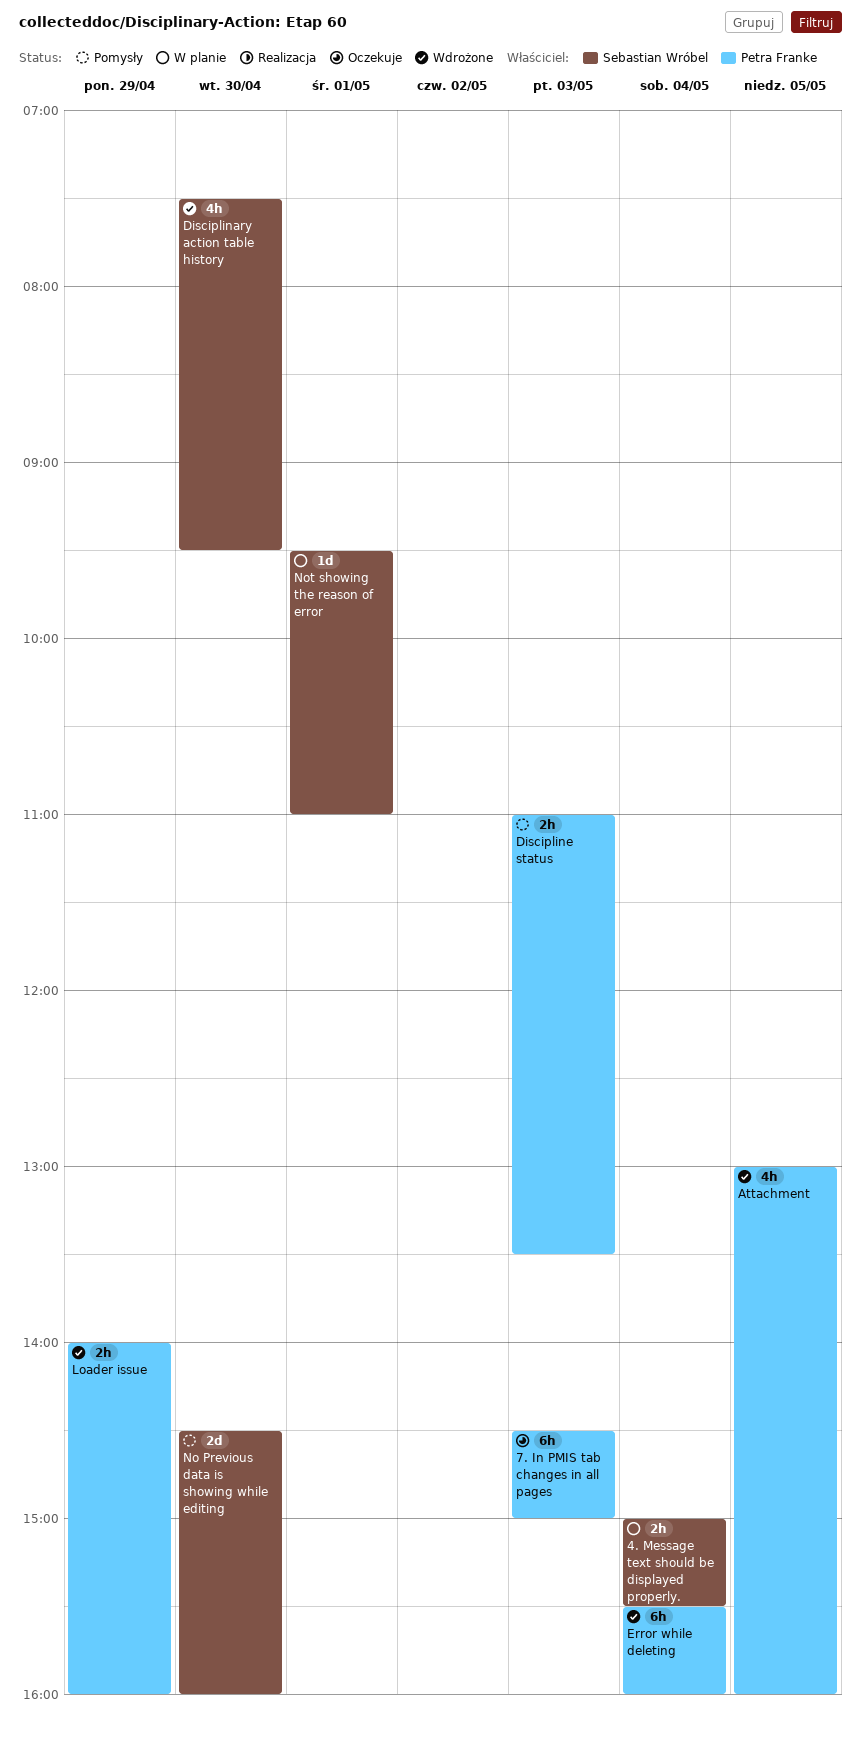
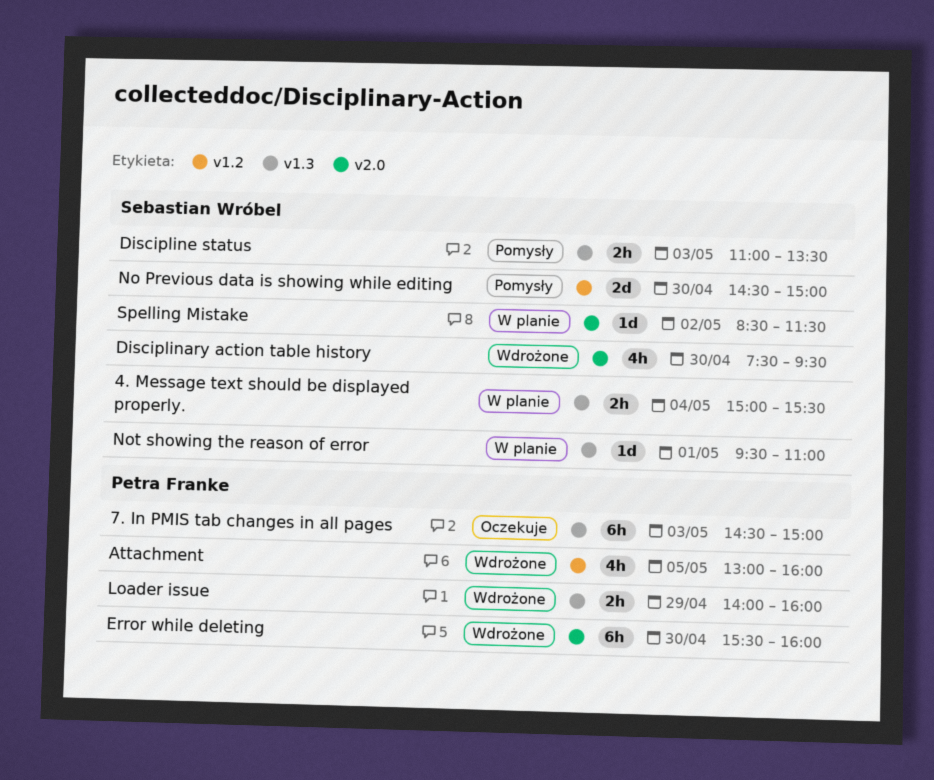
Discipline status, owner: Petra Franke -> Sebastian Wróbel
Error while deleting, day: May 4 -> Apr 30
No Previous data is showing while editing, ends: 16:00 -> 15:00
Spelling Mistake: none -> present

